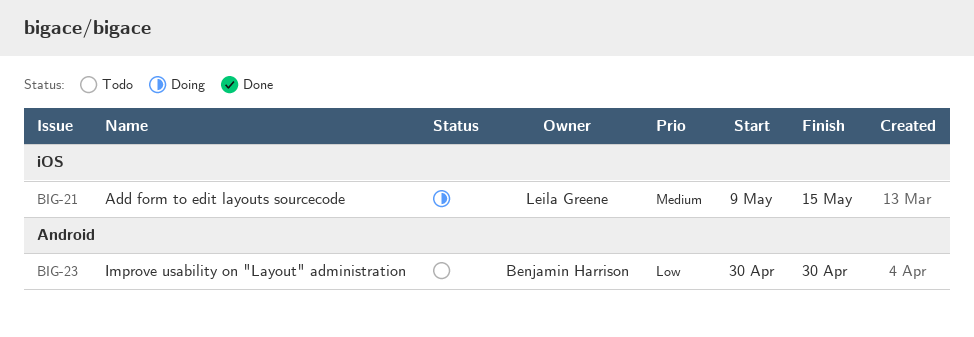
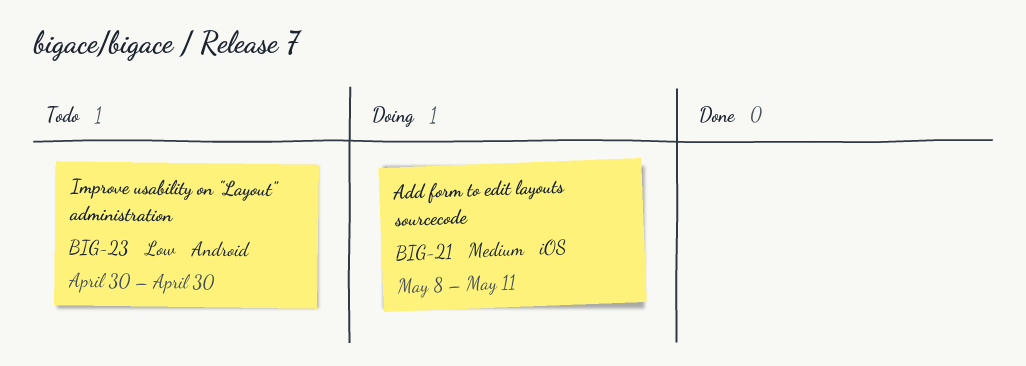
BIG-21, start: May 9 -> May 8
BIG-21, due: May 15 -> May 11

